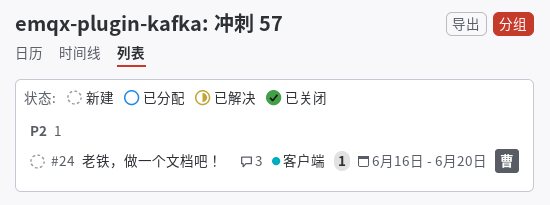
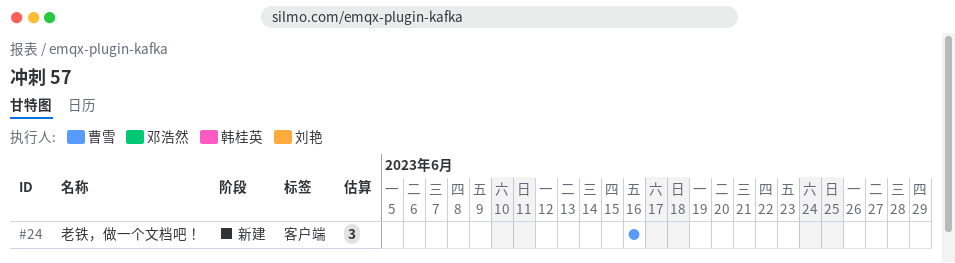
#24, estimate: 1 -> 3
#24, due: Jun 20 -> Jun 16

